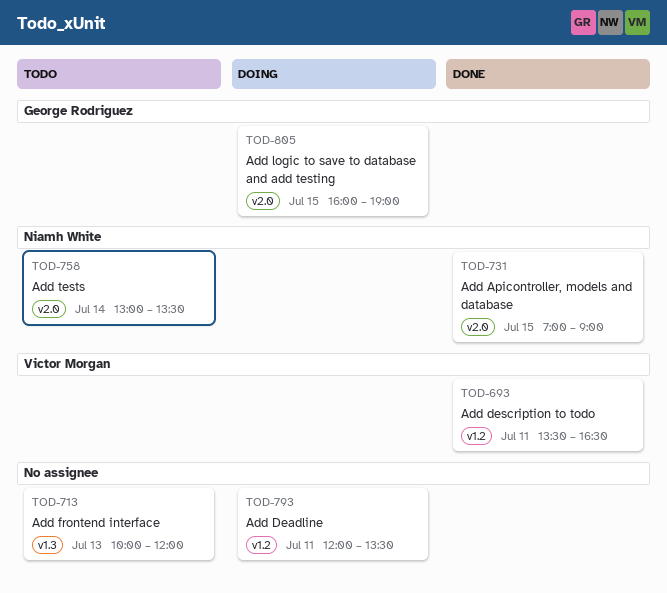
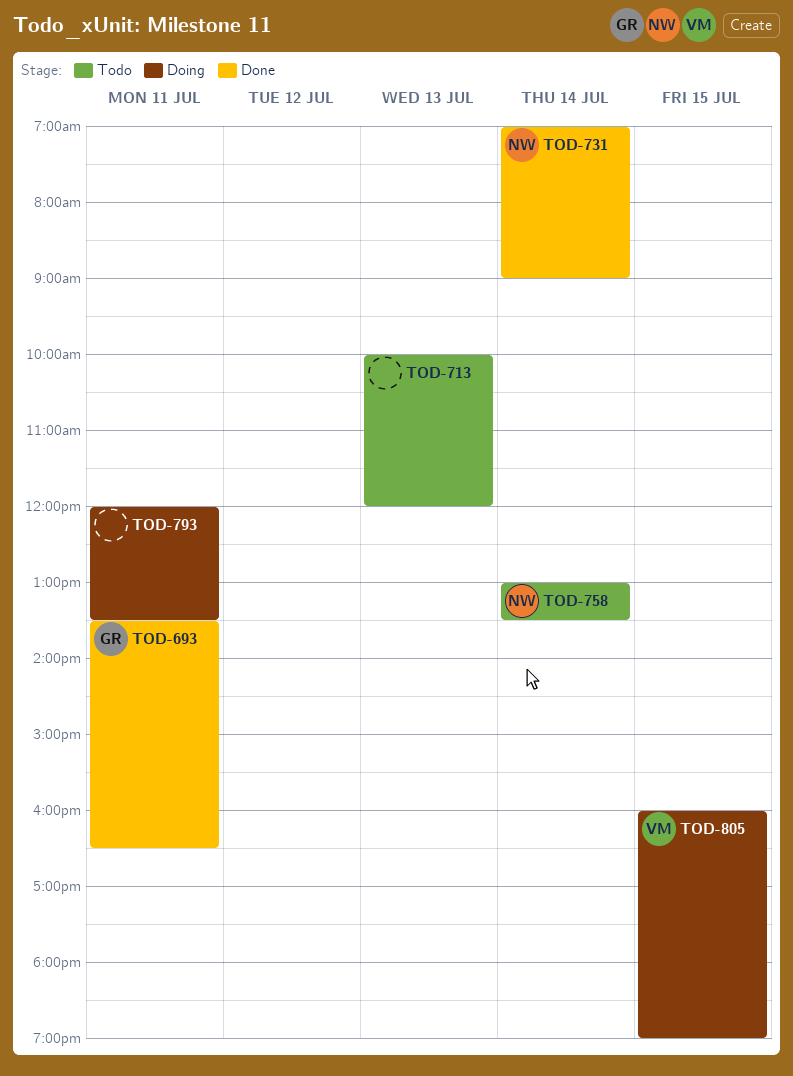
TOD-693, owner: Victor Morgan -> George Rodriguez
TOD-731, day: Jul 15 -> Jul 14
TOD-805, owner: George Rodriguez -> Victor Morgan

